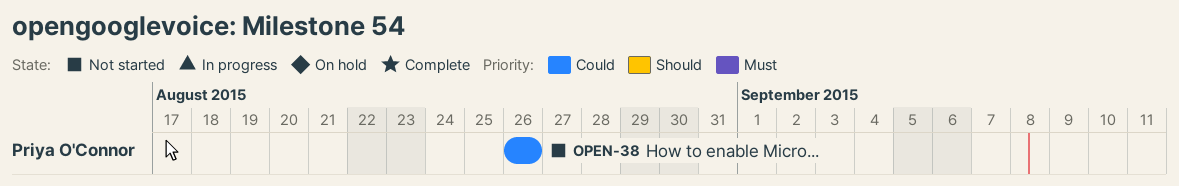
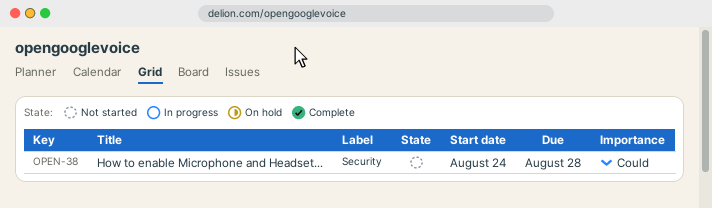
OPEN-38, start: Aug 26 -> Aug 24
OPEN-38, due: Aug 26 -> Aug 28

